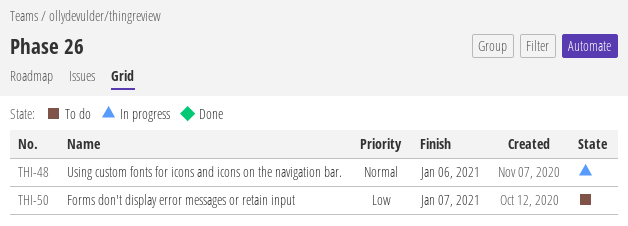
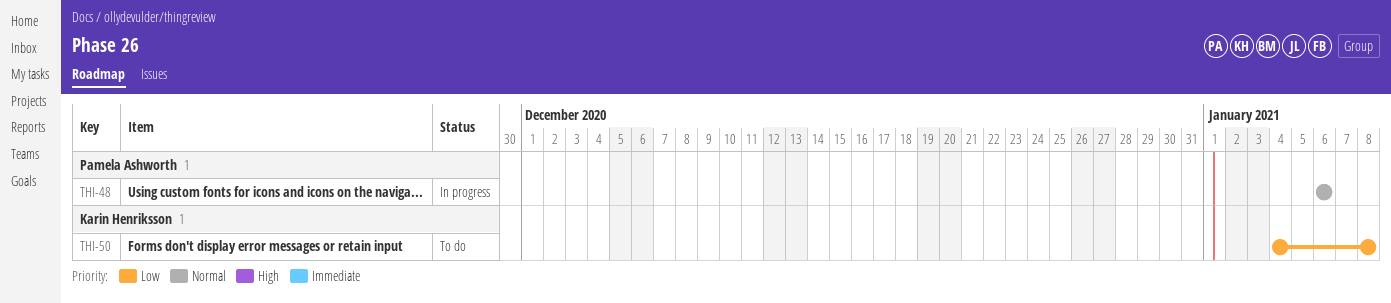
THI-50, due: Jan 7 -> Jan 8

